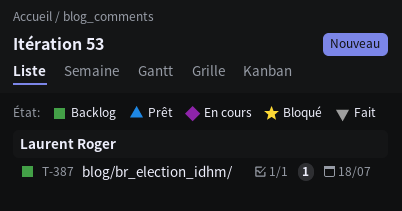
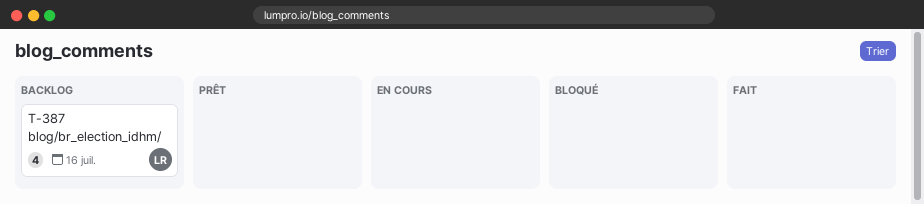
T-387, estimate: 1 -> 4
T-387, due: Jul 18 -> Jul 16

